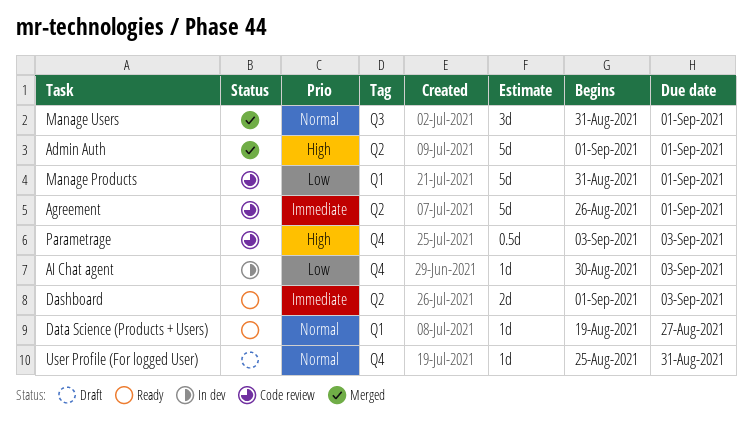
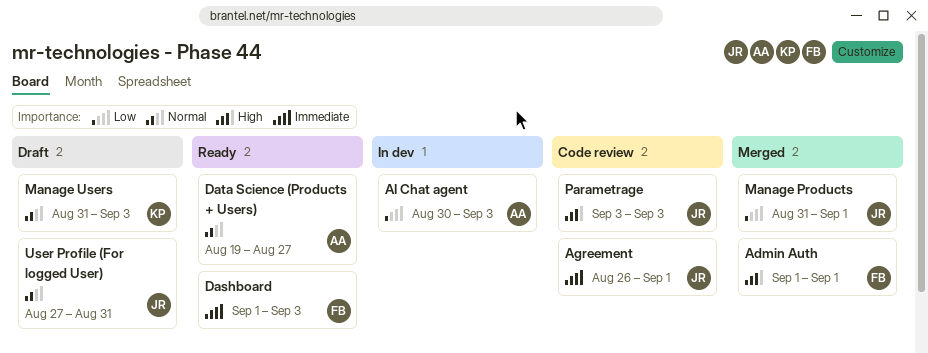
Manage Products, status: Code review -> Merged
Manage Users, status: Merged -> Draft
Manage Users, due: Sep 1 -> Sep 3
User Profile (For logged User), start: Aug 25 -> Aug 27

